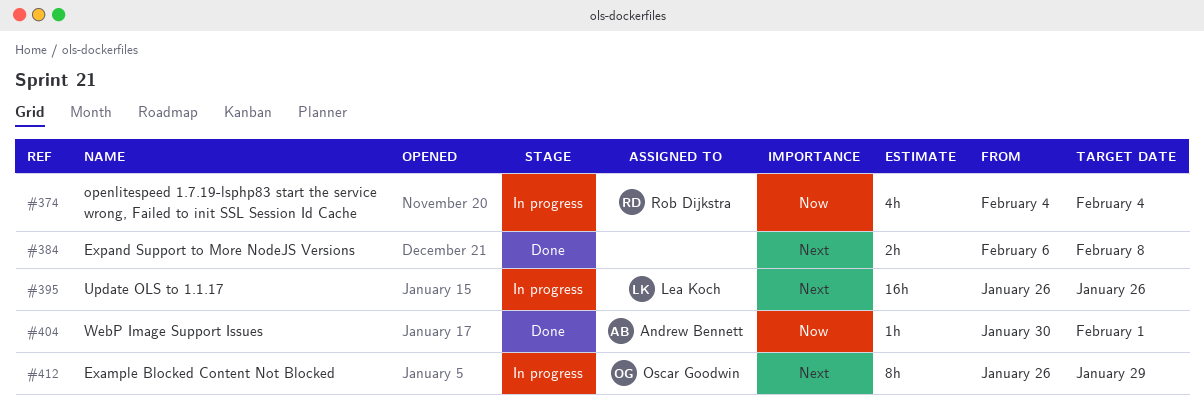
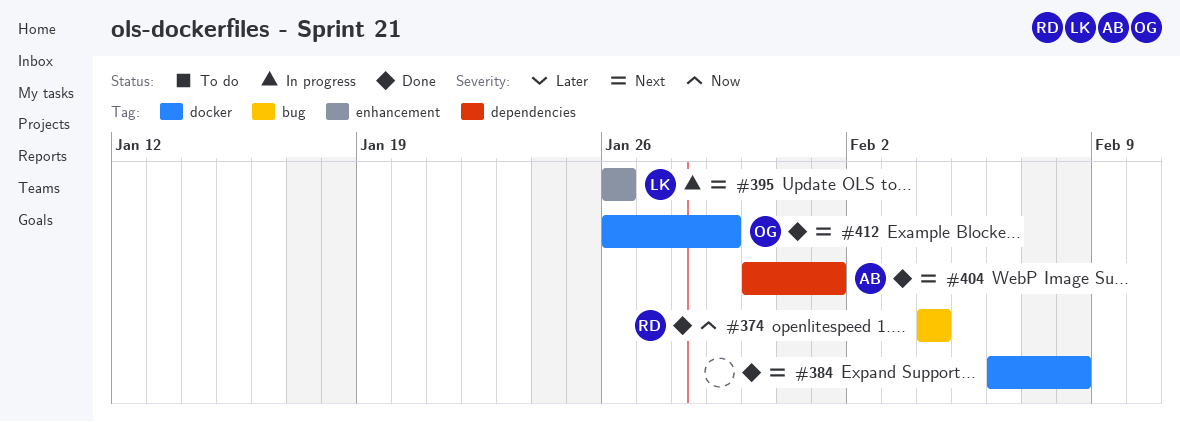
#374, status: In progress -> Done
#404, priority: Now -> Next
#412, status: In progress -> Done

